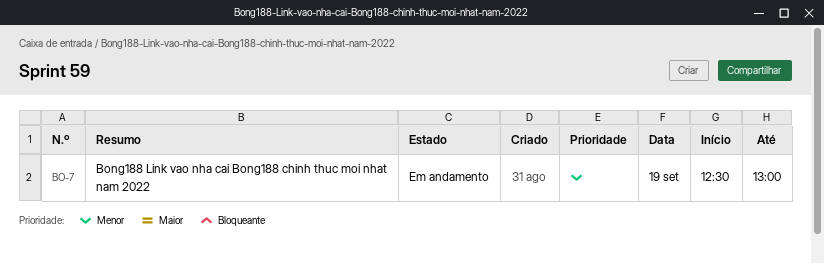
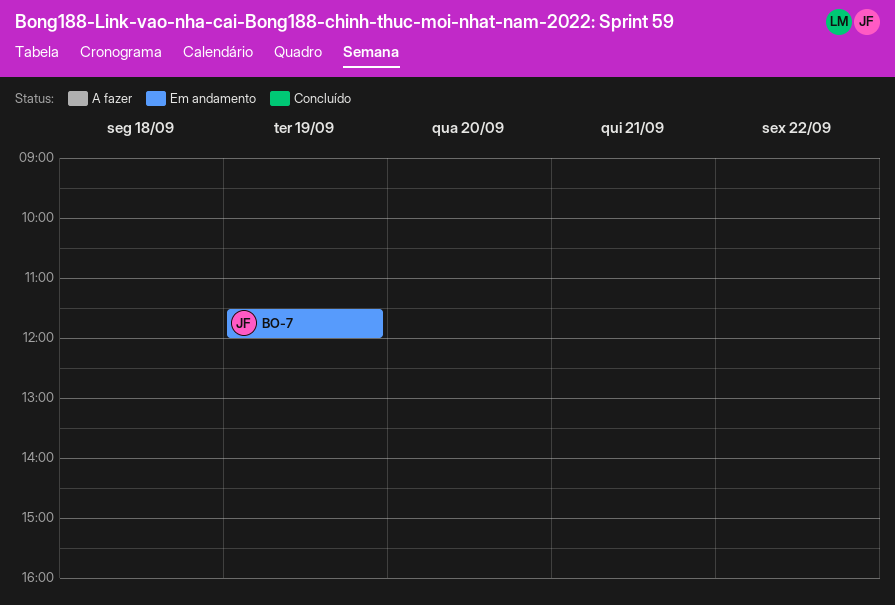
BO-7, begins: 12:30 -> 11:30
BO-7, ends: 13:00 -> 12:00

